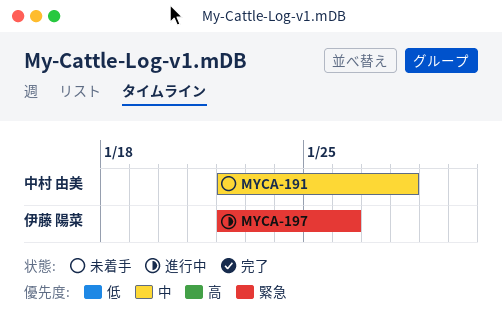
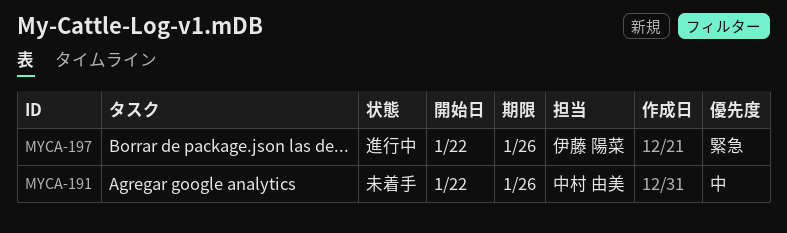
MYCA-191, due: Jan 28 -> Jan 26

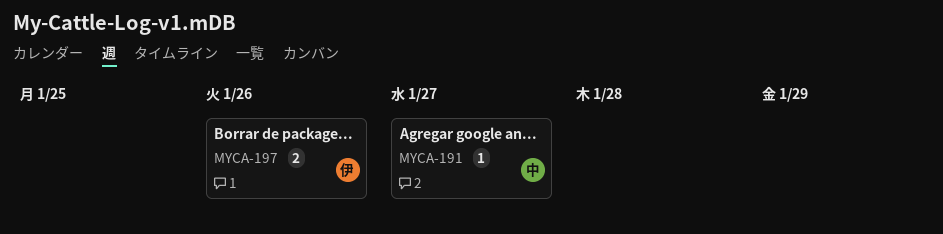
MYCA-191, due: Jan 26 -> Jan 27

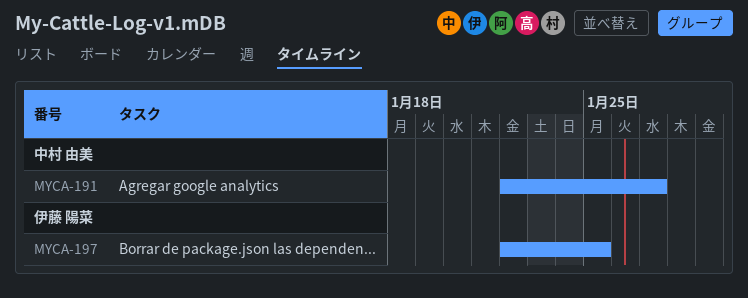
MYCA-197, due: Jan 26 -> Jan 25

